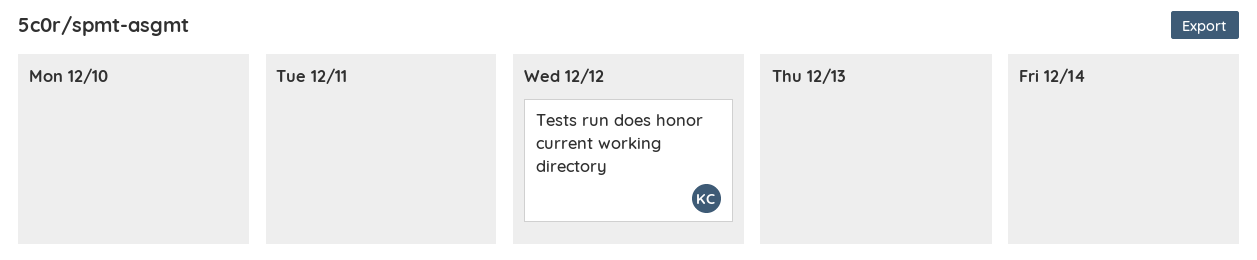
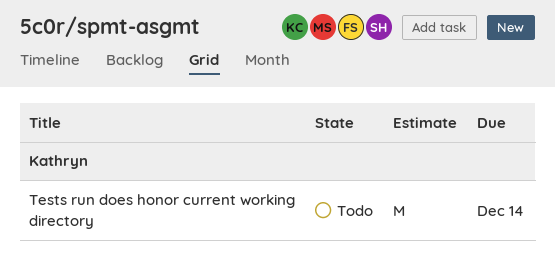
Tests run does honor current working directory, due: Dec 12 -> Dec 14

